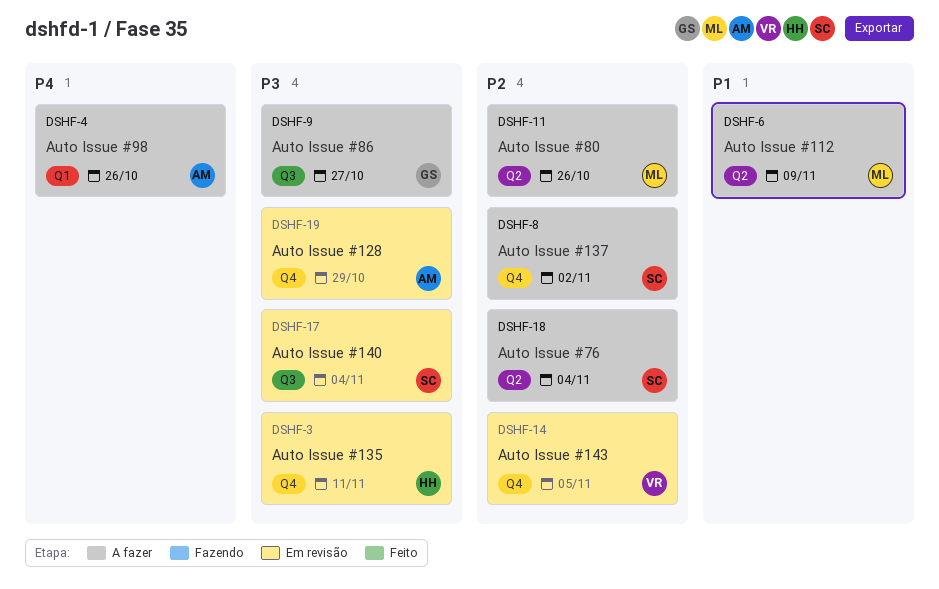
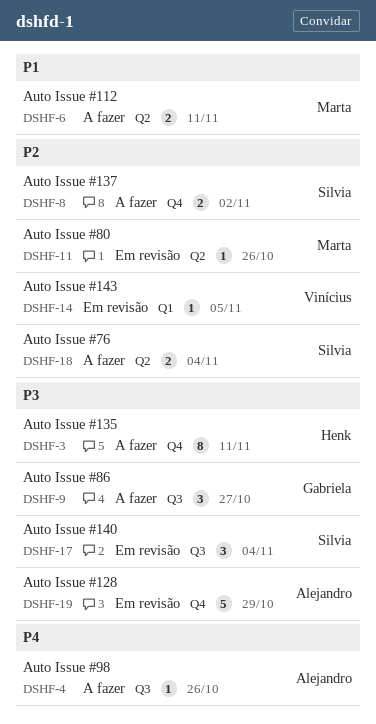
DSHF-3, status: Em revisão -> A fazer
DSHF-4, label: Q1 -> Q3
DSHF-6, due: Nov 9 -> Nov 11
DSHF-11, status: A fazer -> Em revisão
DSHF-14, label: Q4 -> Q1

